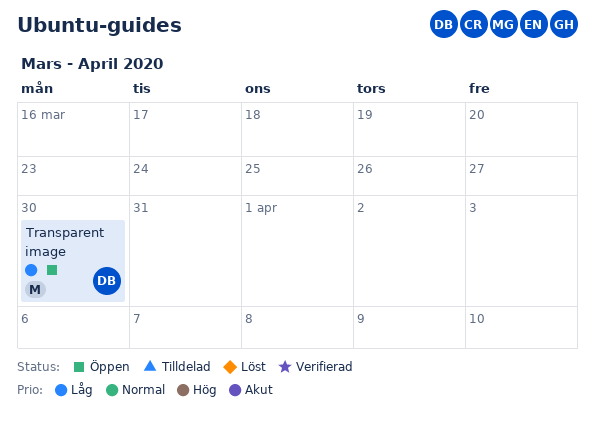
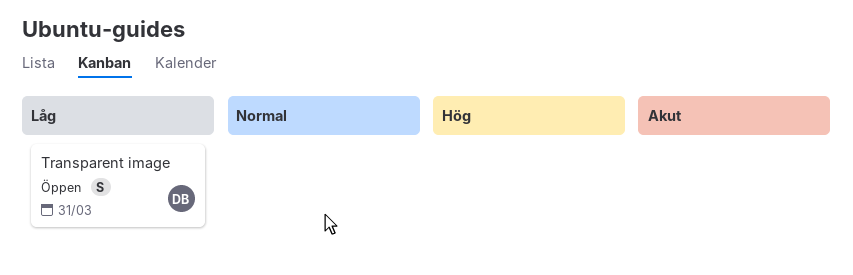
Transparent image, estimate: M -> S
Transparent image, due: Mar 30 -> Mar 31

